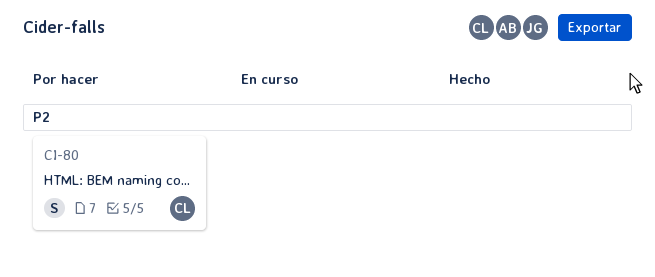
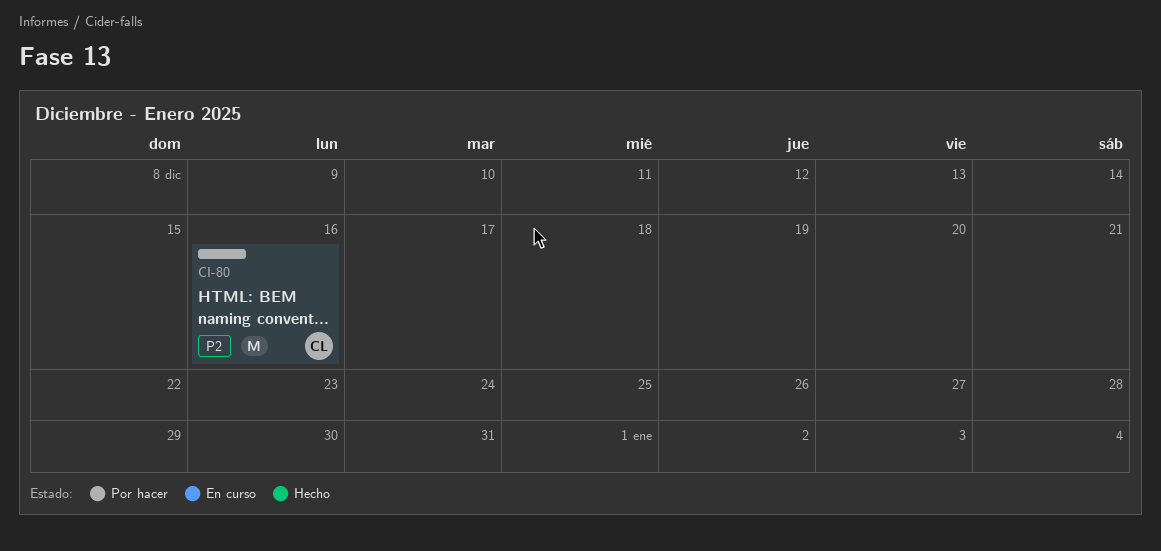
CI-80, estimate: S -> M

